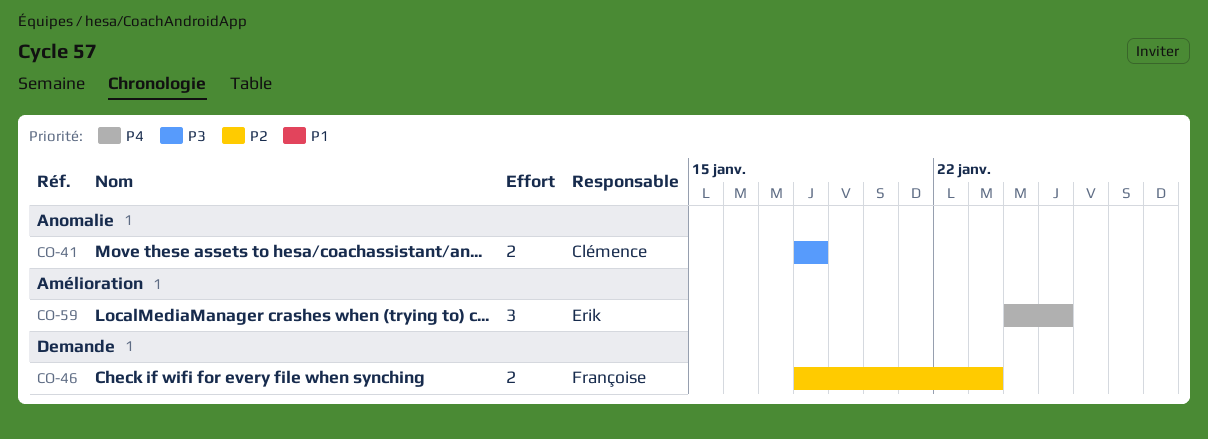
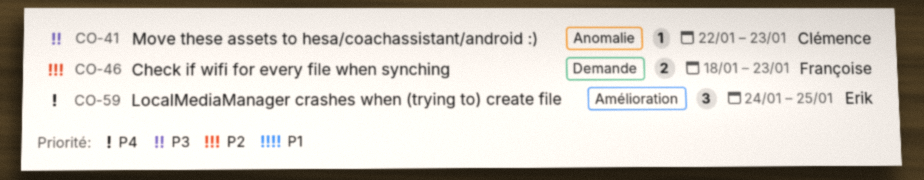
CO-41, estimate: 2 -> 1
CO-41, start: Jan 18 -> Jan 22
CO-41, due: Jan 18 -> Jan 23

